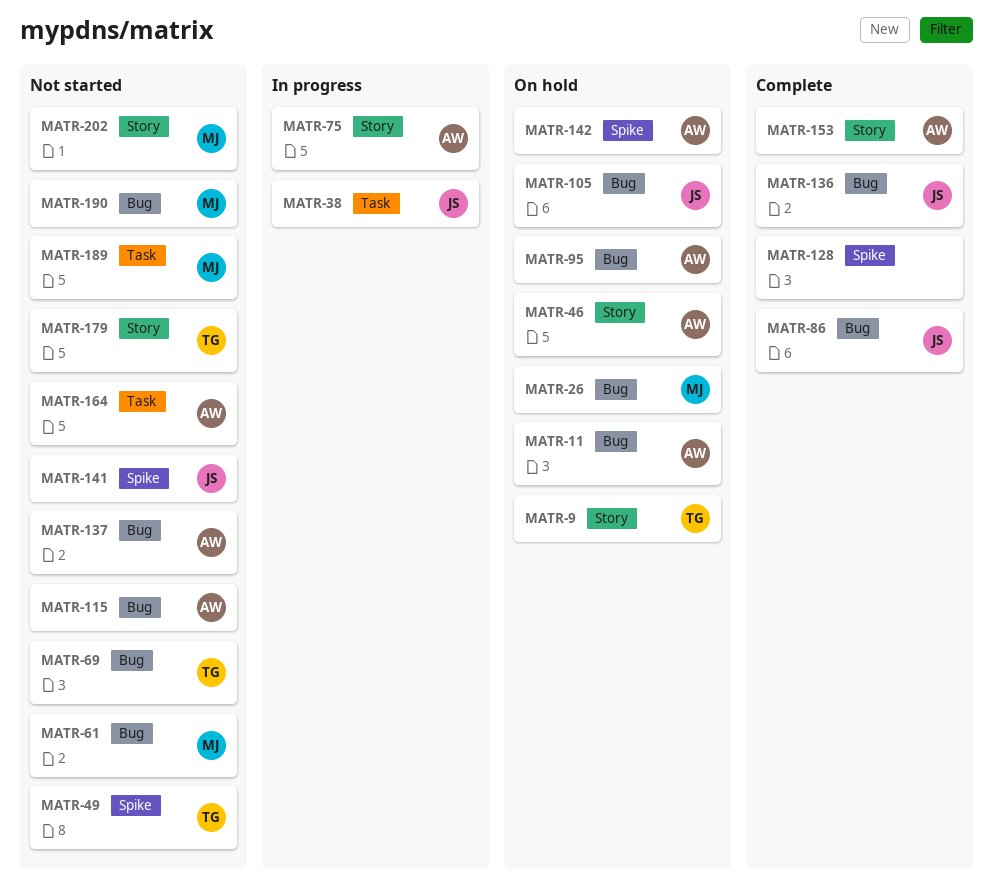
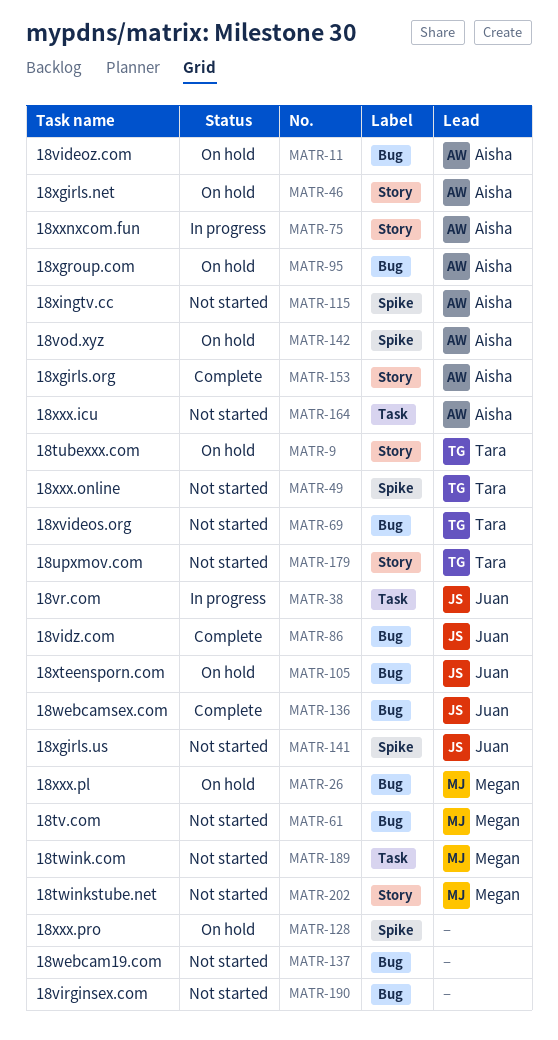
MATR-115, label: Bug -> Spike
MATR-128, status: Complete -> On hold
MATR-137, owner: Aisha -> none
MATR-190, owner: Megan -> none

